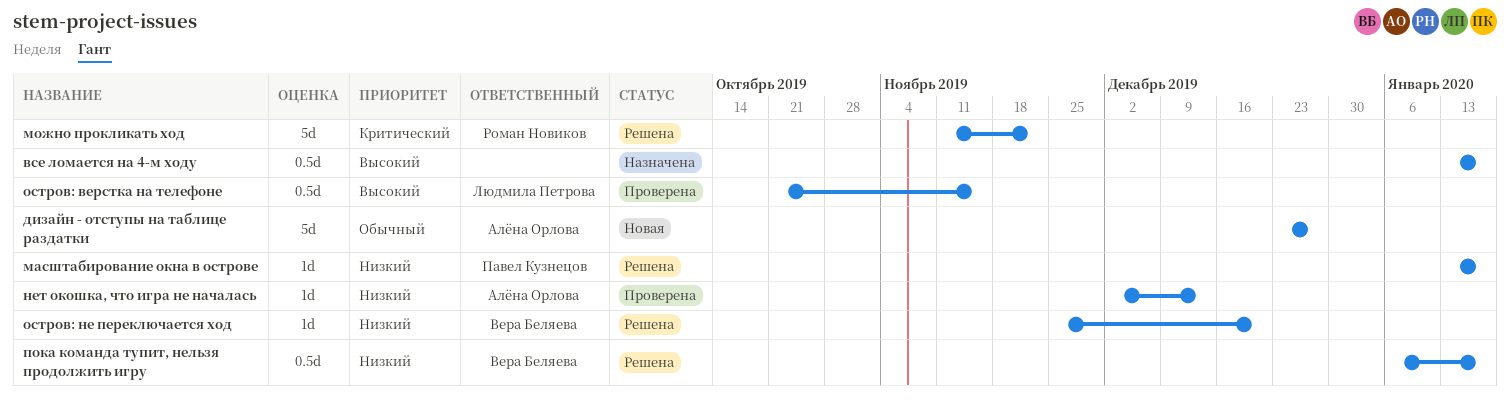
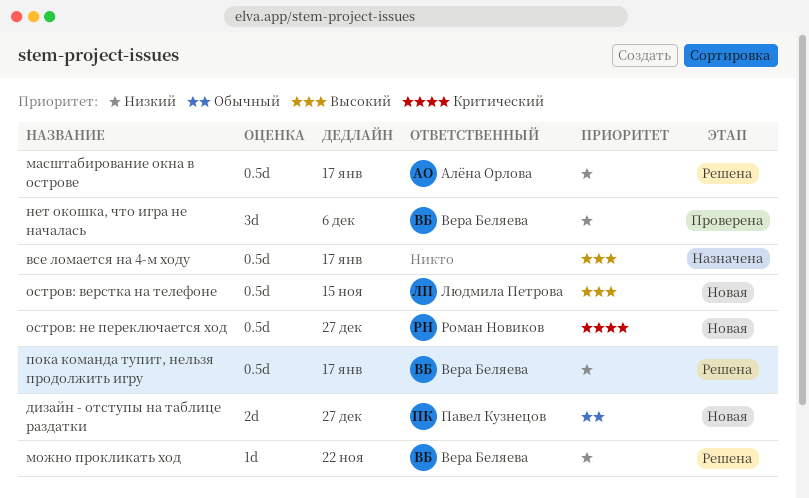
дизайн - отступы на таблице раздатки, owner: Алёна Орлова -> Павел Кузнецов
дизайн - отступы на таблице раздатки, estimate: 5d -> 2d
масштабирование окна в острове, owner: Павел Кузнецов -> Алёна Орлова
масштабирование окна в острове, estimate: 1d -> 0.5d
можно прокликать ход, owner: Роман Новиков -> Вера Беляева
можно прокликать ход, priority: Критический -> Низкий
можно прокликать ход, estimate: 5d -> 1d
нет окошка, что игра не началась, owner: Алёна Орлова -> Вера Беляева
нет окошка, что игра не началась, estimate: 1d -> 3d
нет окошка, что игра не началась, due: Dec 13 -> Dec 6
остров: верстка на телефоне, status: Проверена -> Новая
остров: не переключается ход, status: Решена -> Новая
остров: не переключается ход, owner: Вера Беляева -> Роман Новиков
остров: не переключается ход, priority: Низкий -> Критический
остров: не переключается ход, estimate: 1d -> 0.5d
остров: не переключается ход, due: Dec 20 -> Dec 27

